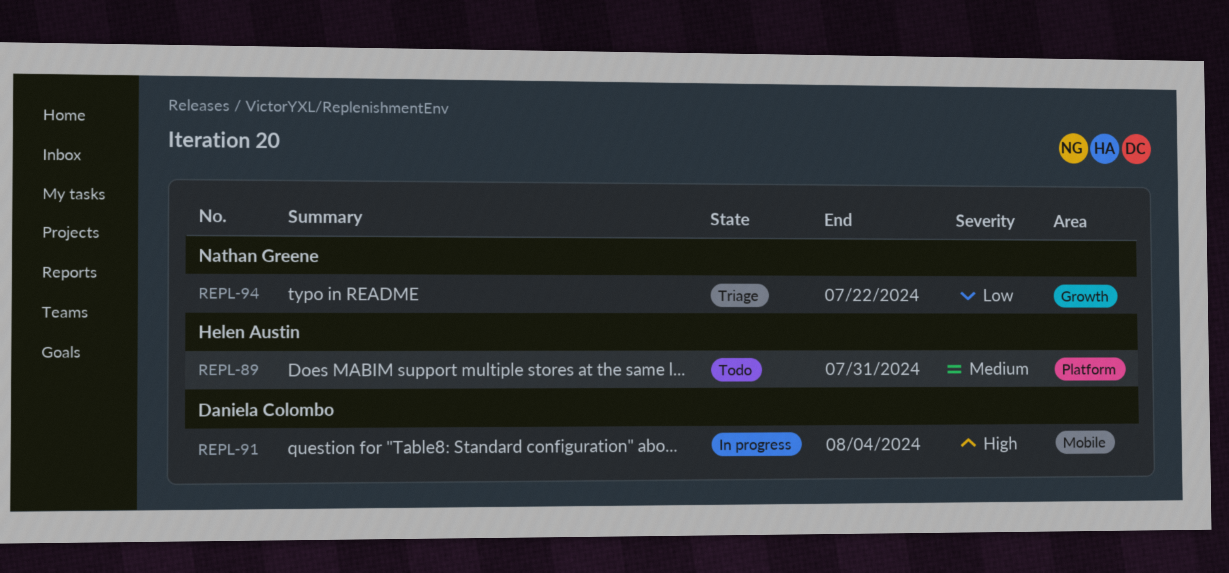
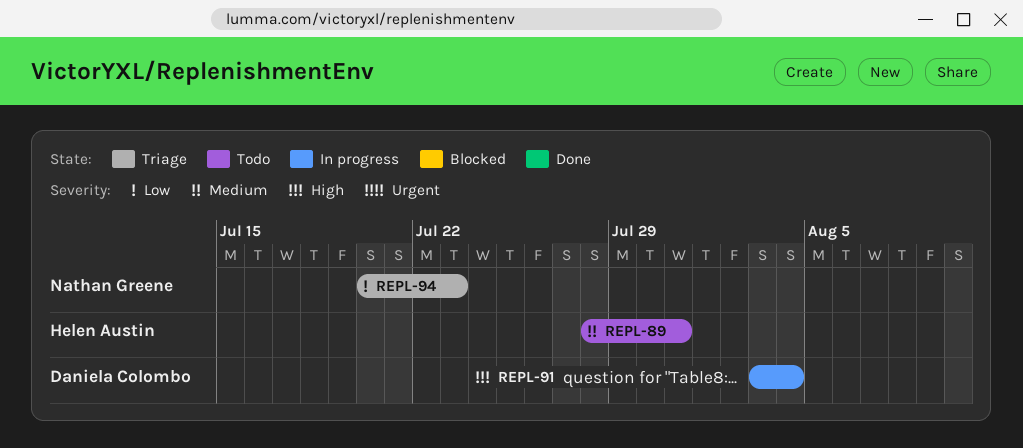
REPL-94, due: Jul 22 -> Jul 23

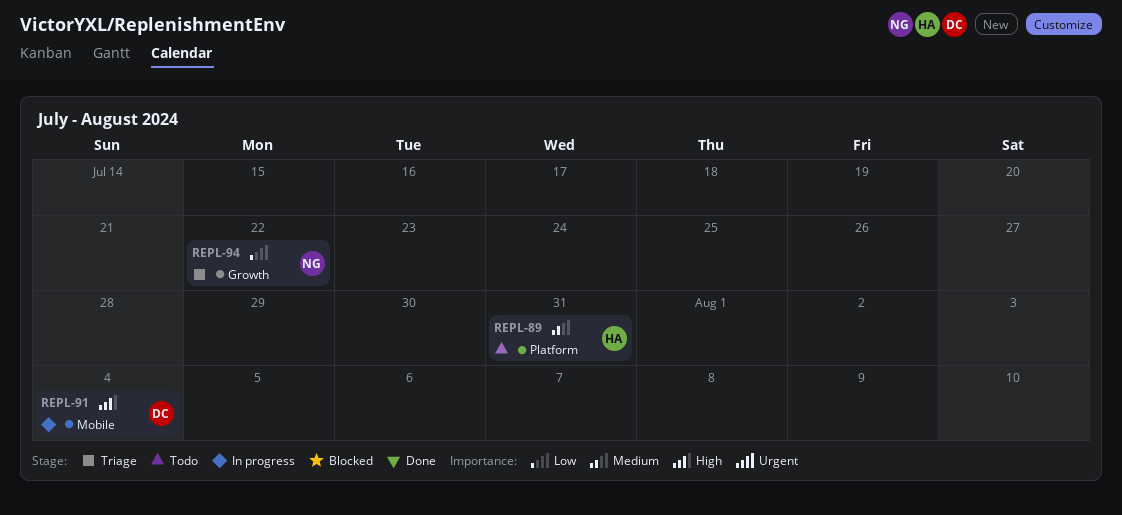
REPL-94, due: Jul 23 -> Jul 22

